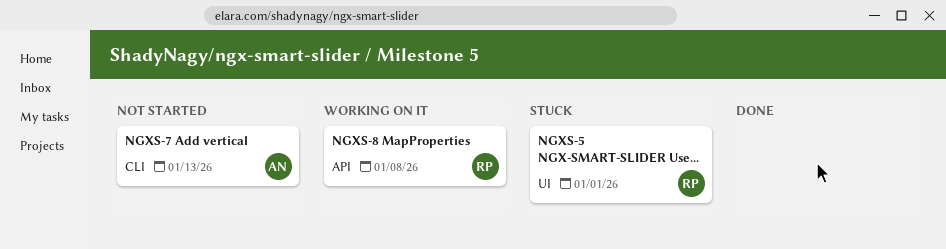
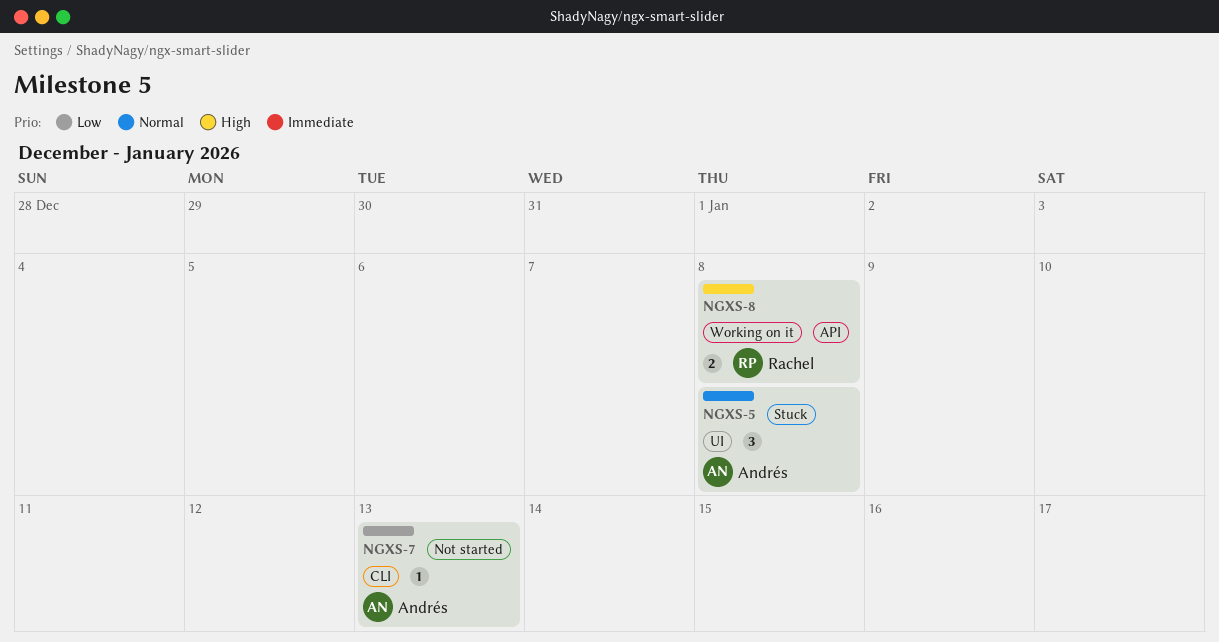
NGXS-5, owner: Rachel -> Andrés
NGXS-5, due: Jan 1 -> Jan 8

